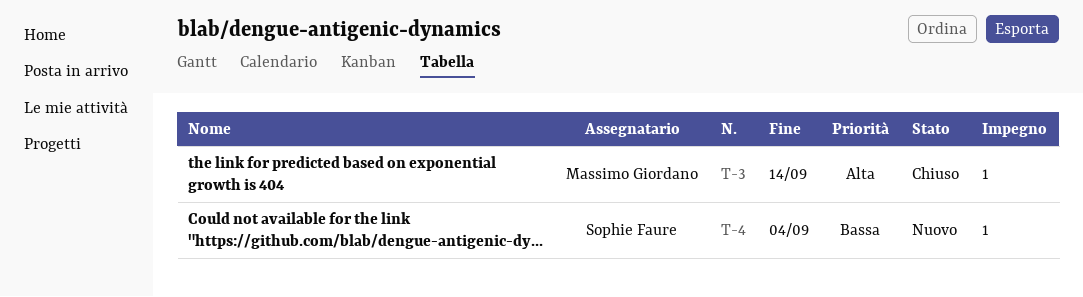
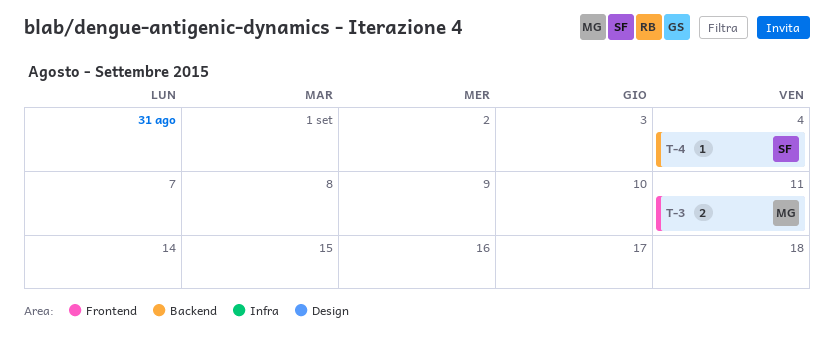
T-3, estimate: 1 -> 2
T-3, due: Sep 14 -> Sep 11

